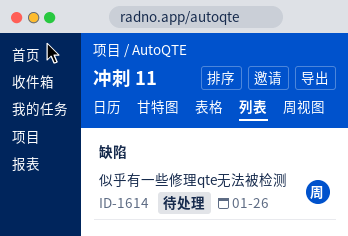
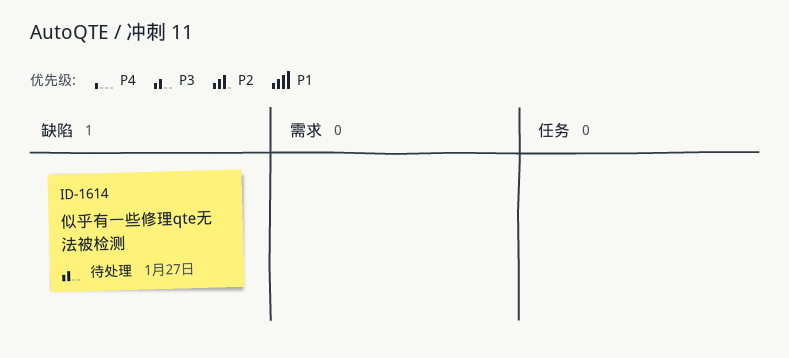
ID-1614, due: Jan 26 -> Jan 27

